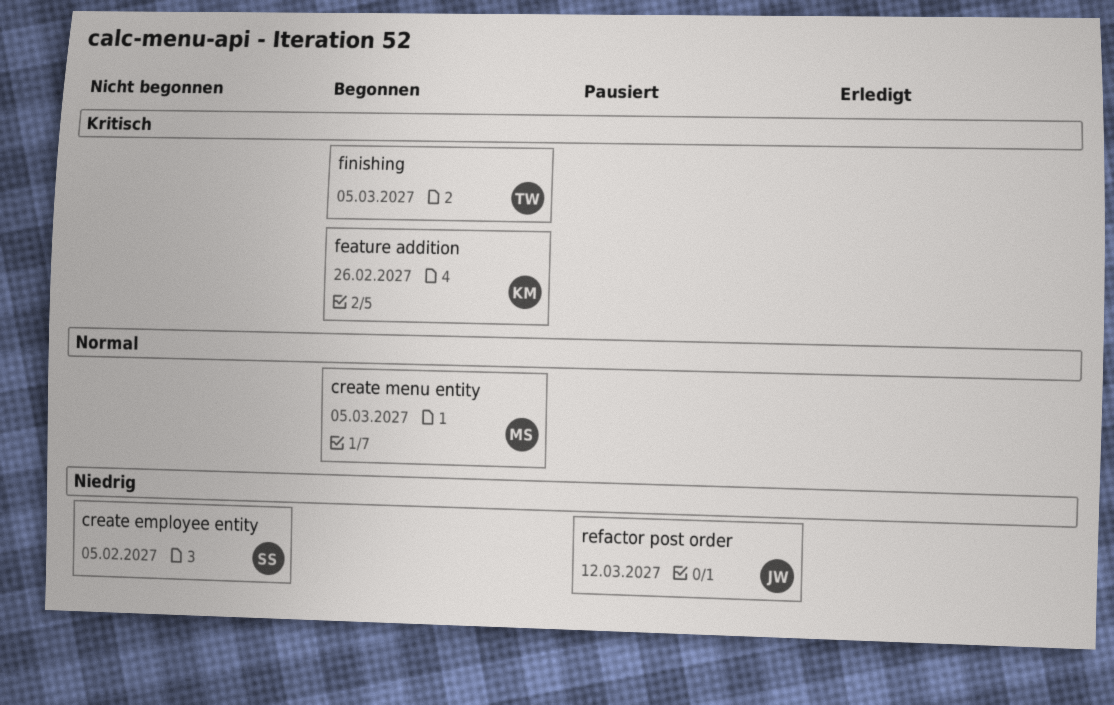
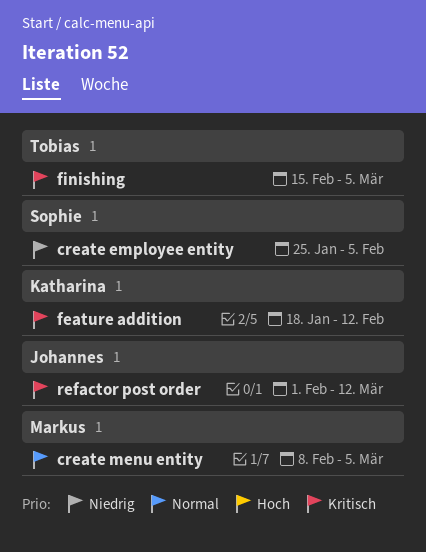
feature addition, due: Feb 26 -> Feb 12
refactor post order, priority: Niedrig -> Kritisch

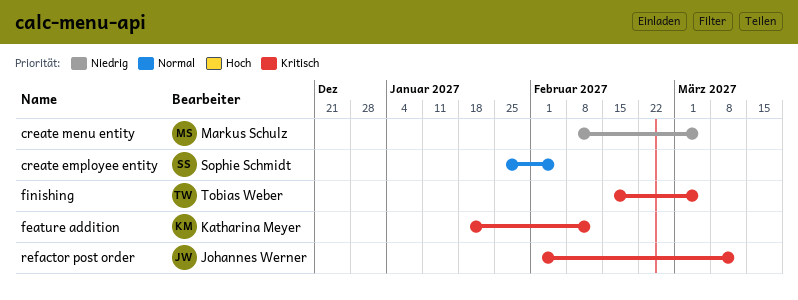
create employee entity, priority: Niedrig -> Normal
create menu entity, priority: Normal -> Niedrig

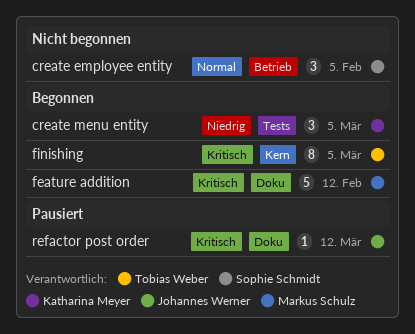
create menu entity, owner: Markus Schulz -> Katharina Meyer
feature addition, owner: Katharina Meyer -> Markus Schulz

